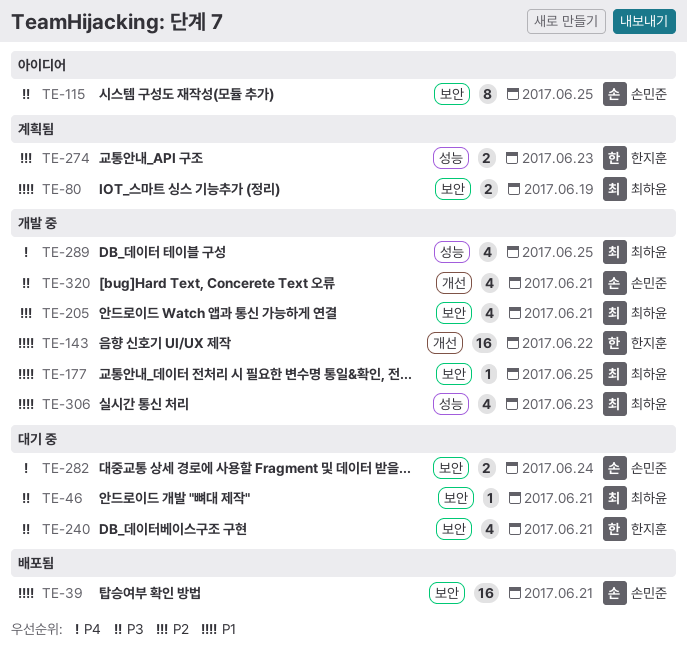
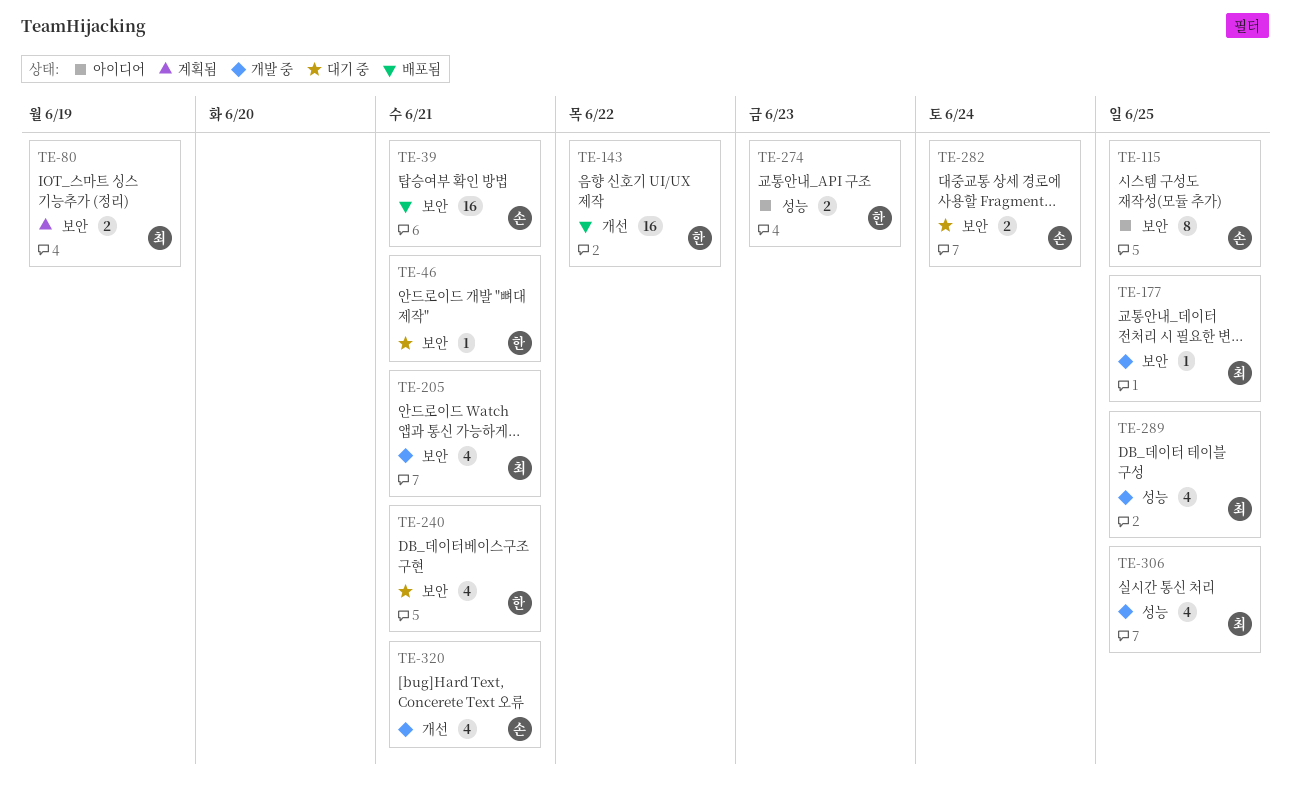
TE-46, owner: 최하윤 -> 한지훈
TE-143, status: 개발 중 -> 배포됨
TE-274, status: 계획됨 -> 아이디어
TE-306, due: Jun 23 -> Jun 25

